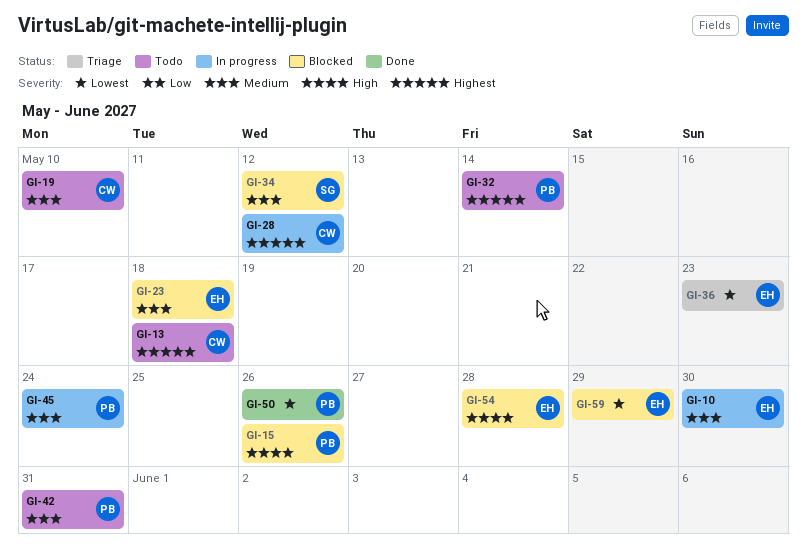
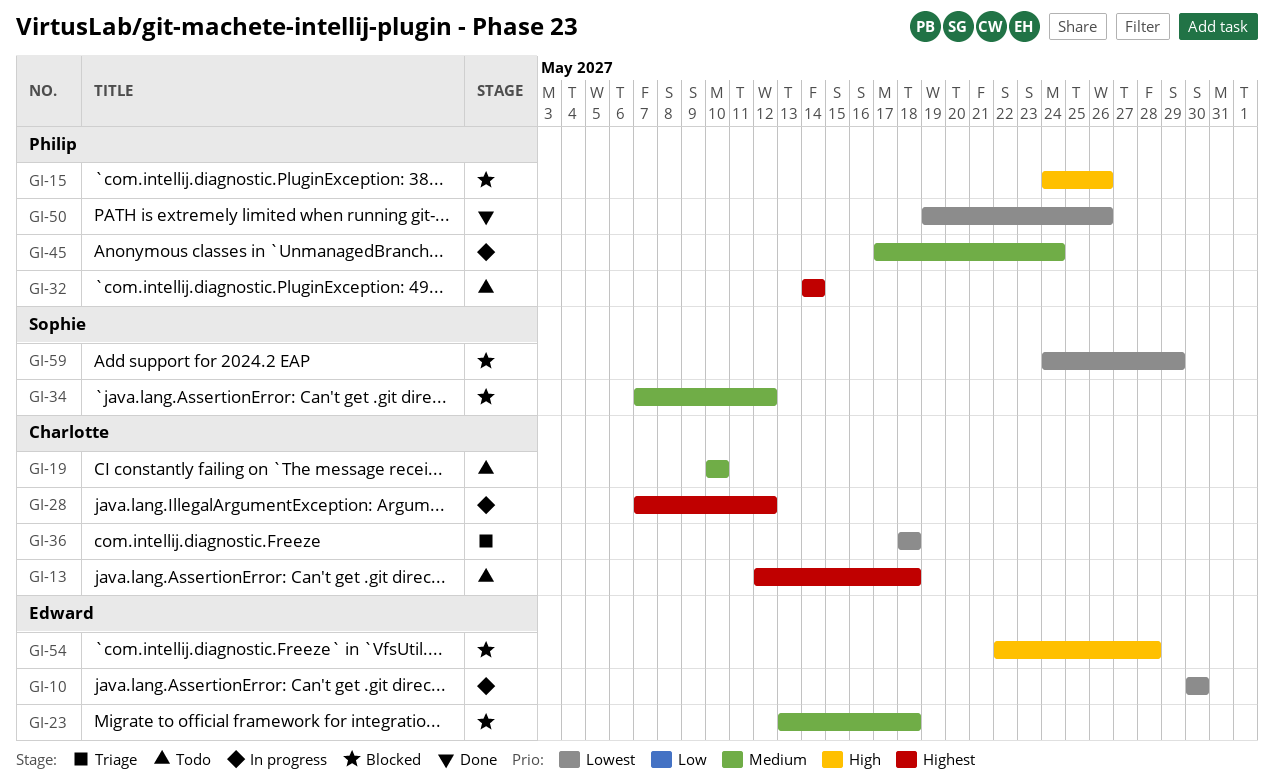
GI-10, priority: Medium -> Lowest
GI-36, owner: Edward -> Charlotte
GI-36, due: May 23 -> May 18
GI-42: present -> none
GI-59, owner: Edward -> Sophie

